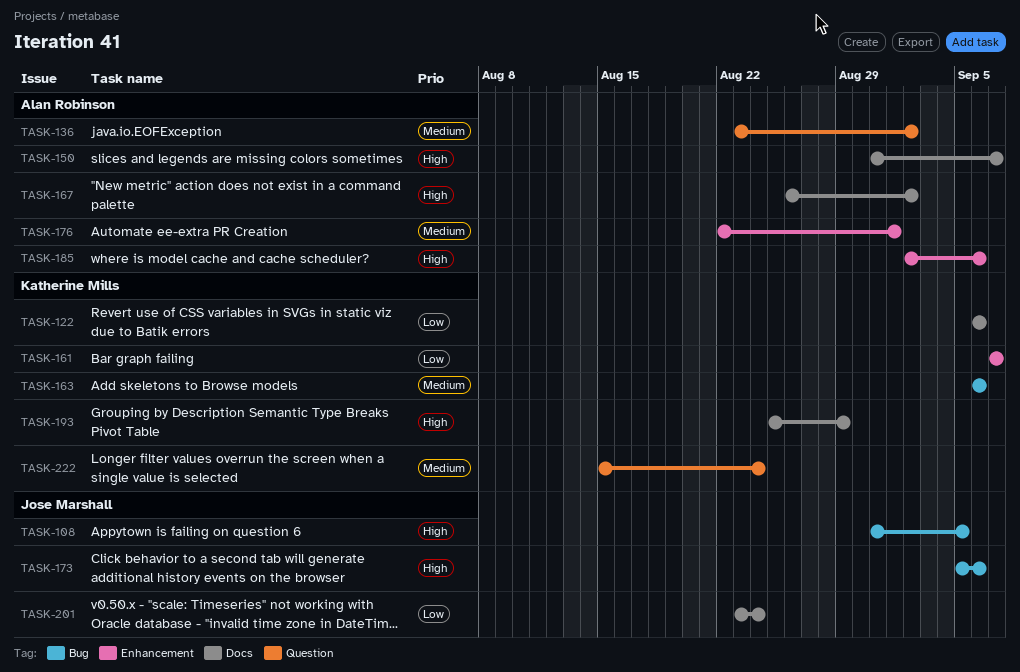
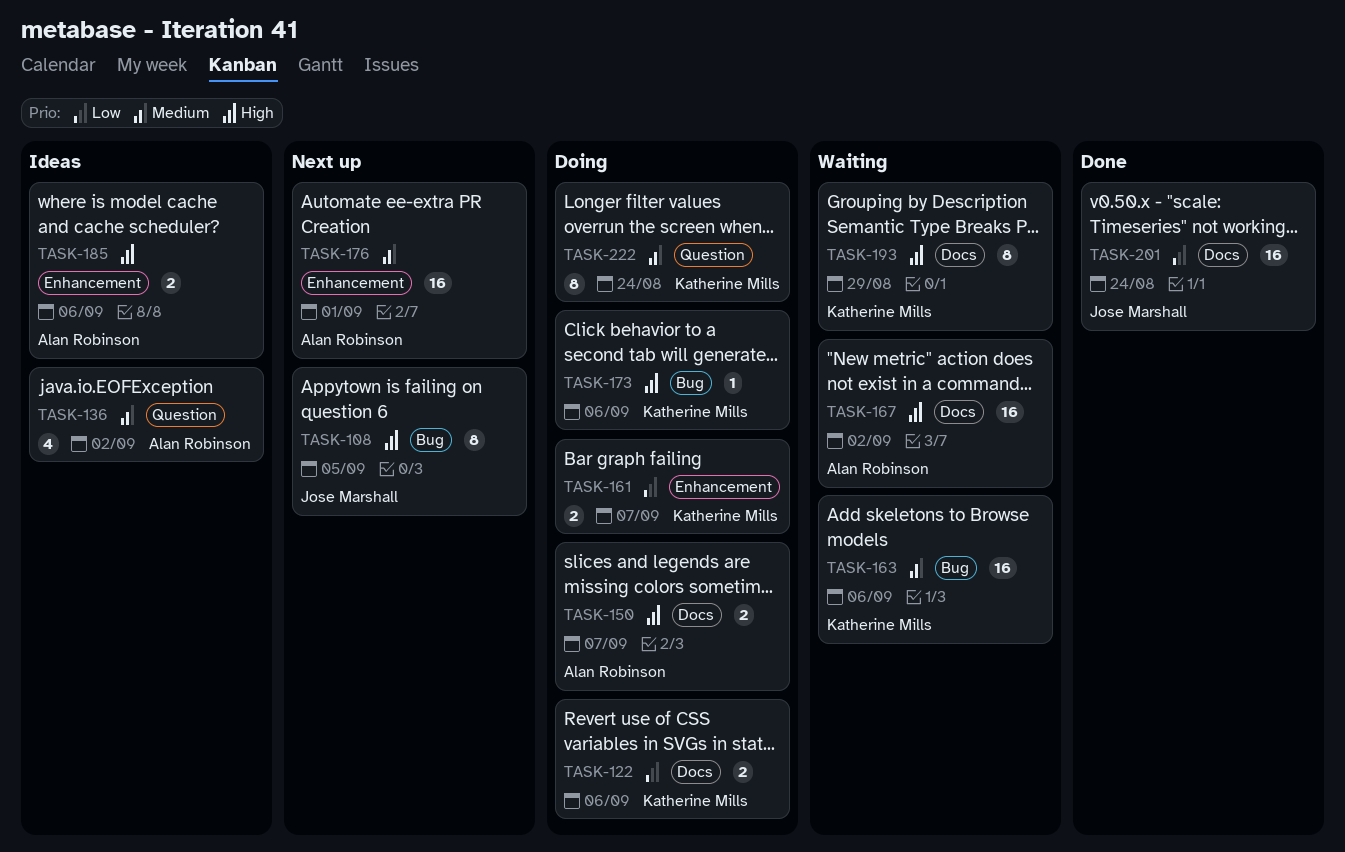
TASK-173, owner: Jose Marshall -> Katherine Mills

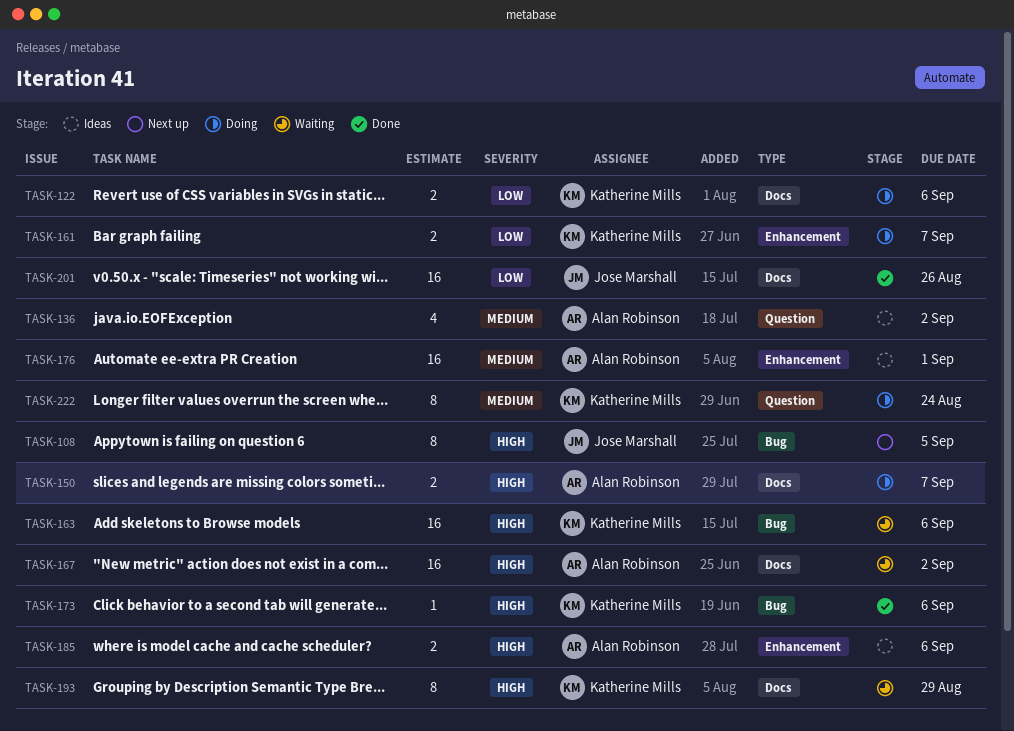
TASK-163, priority: Medium -> High
TASK-173, status: Doing -> Done
TASK-176, status: Next up -> Ideas
TASK-201, due: Aug 24 -> Aug 26

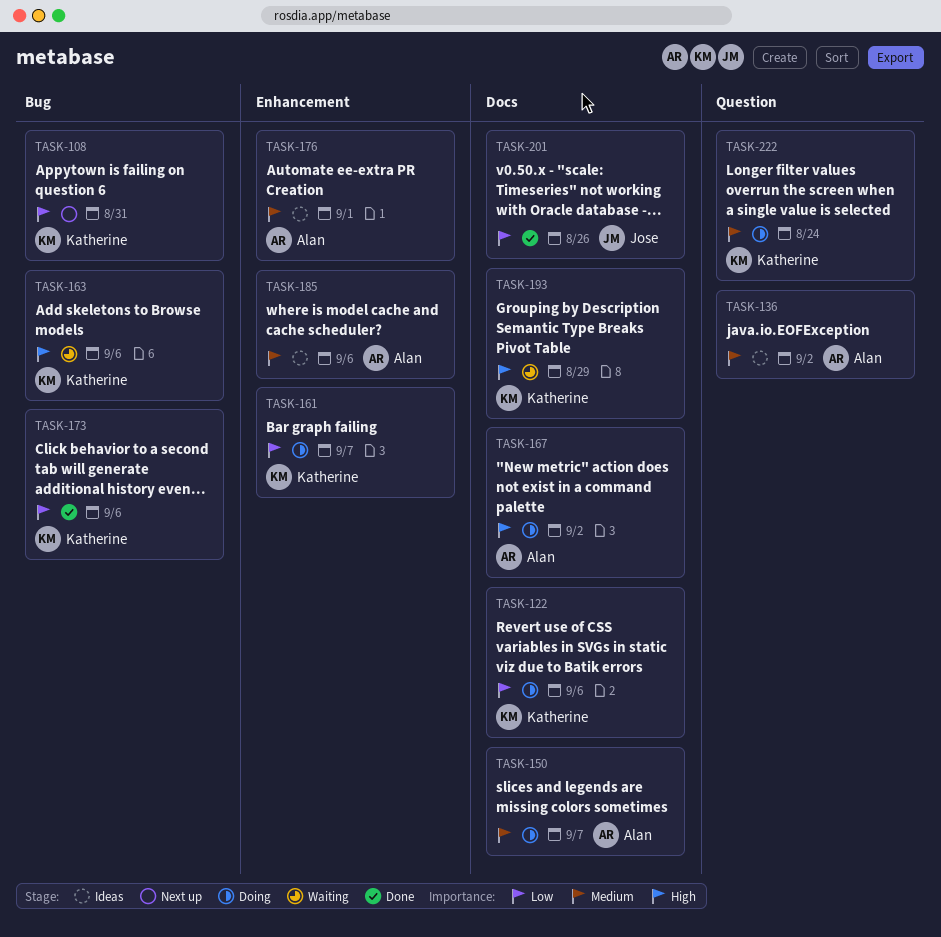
TASK-108, owner: Jose Marshall -> Katherine Mills
TASK-108, priority: High -> Low
TASK-108, due: Sep 5 -> Aug 31
TASK-150, priority: High -> Medium
TASK-167, status: Waiting -> Doing
TASK-173, priority: High -> Low
TASK-185, priority: High -> Medium

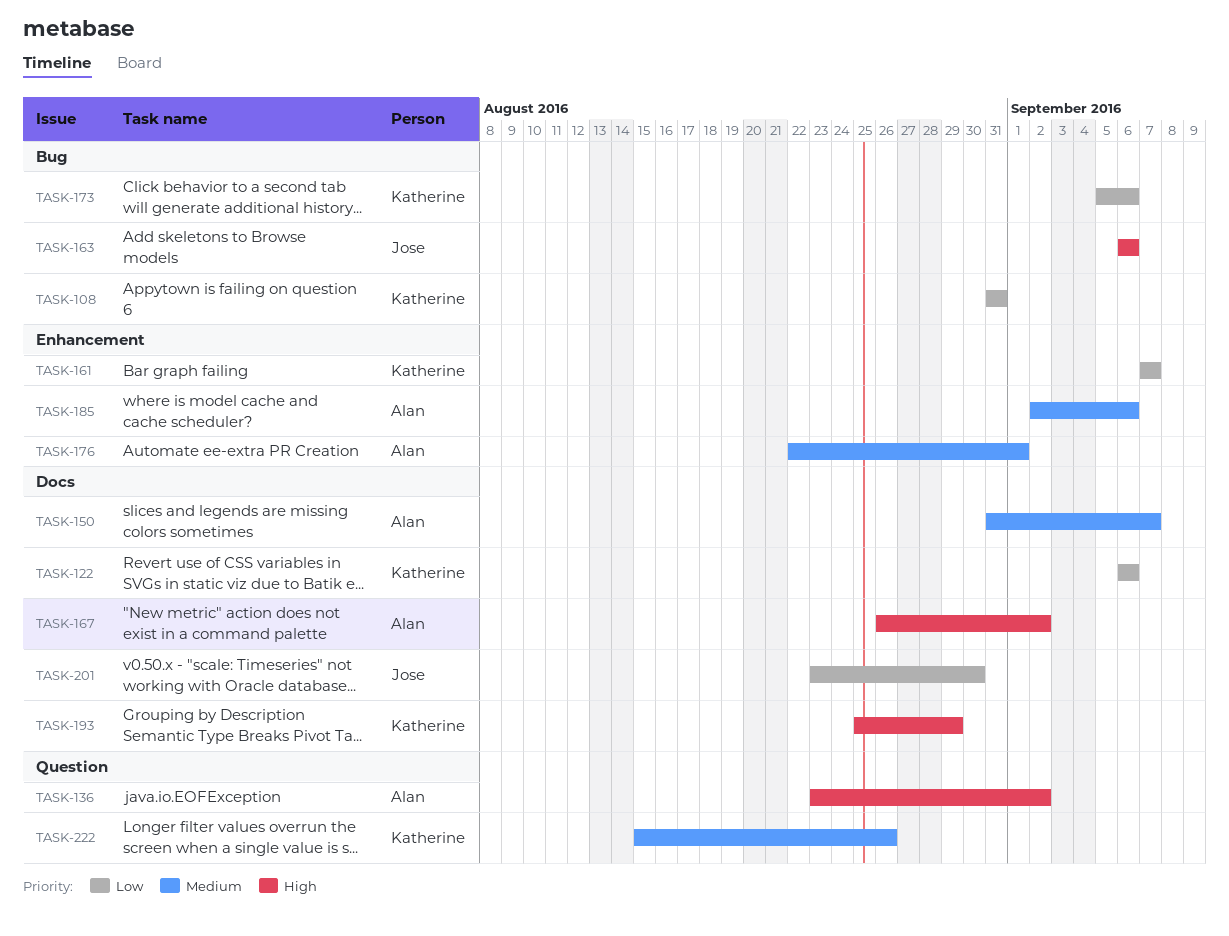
TASK-136, priority: Medium -> High
TASK-163, owner: Katherine -> Jose
TASK-201, due: Aug 26 -> Aug 30
TASK-222, due: Aug 24 -> Aug 26

